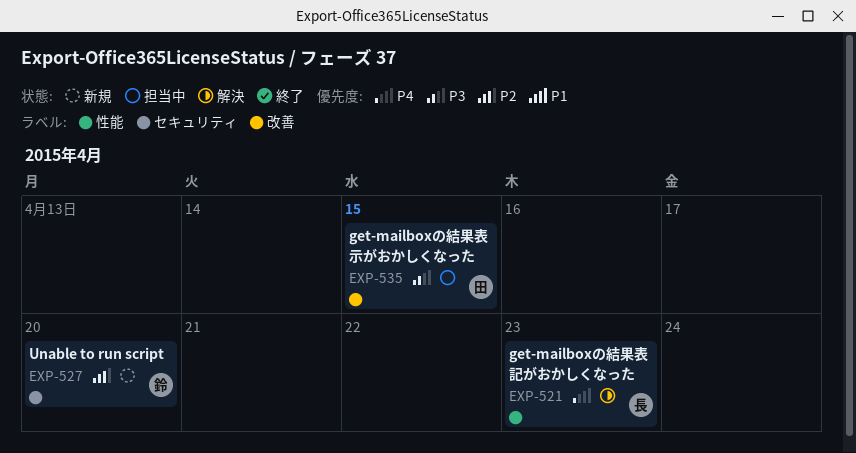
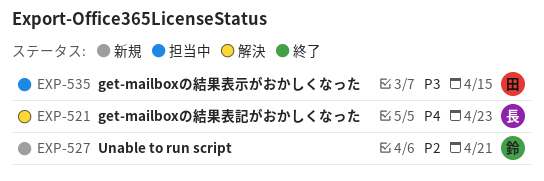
EXP-527, due: Apr 20 -> Apr 21

